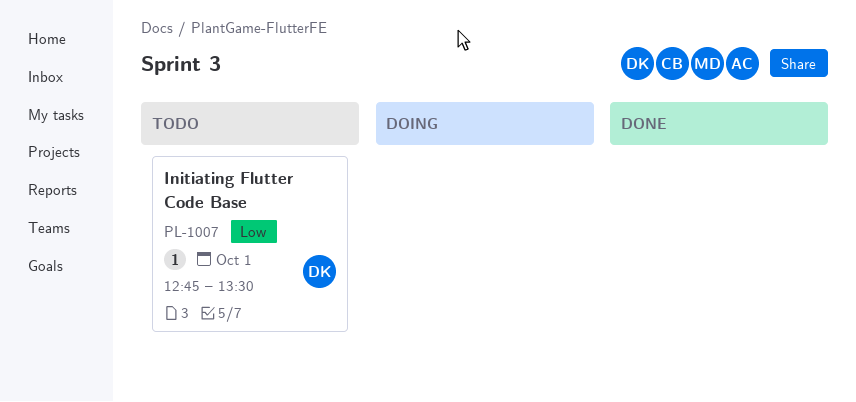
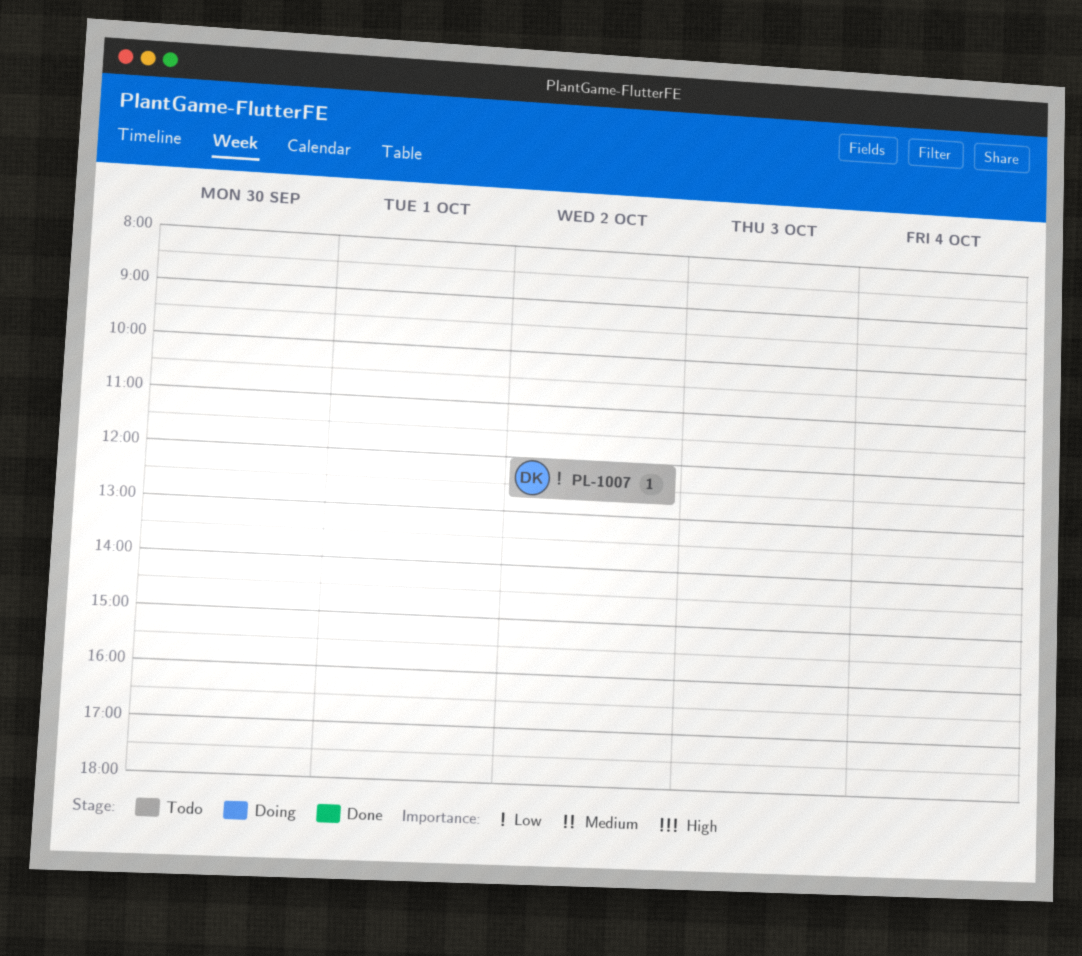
PL-1007, day: Oct 1 -> Oct 2
PL-1007, begins: 12:45 -> 12:00
PL-1007, ends: 13:30 -> 12:45

